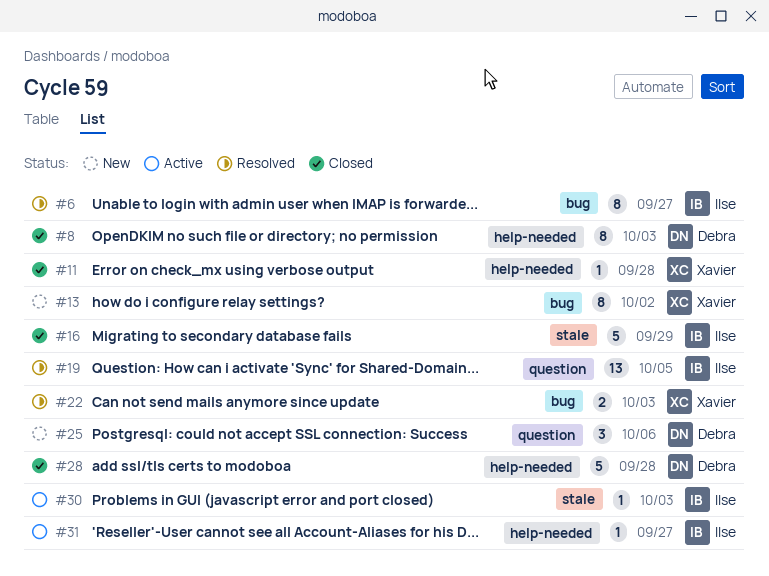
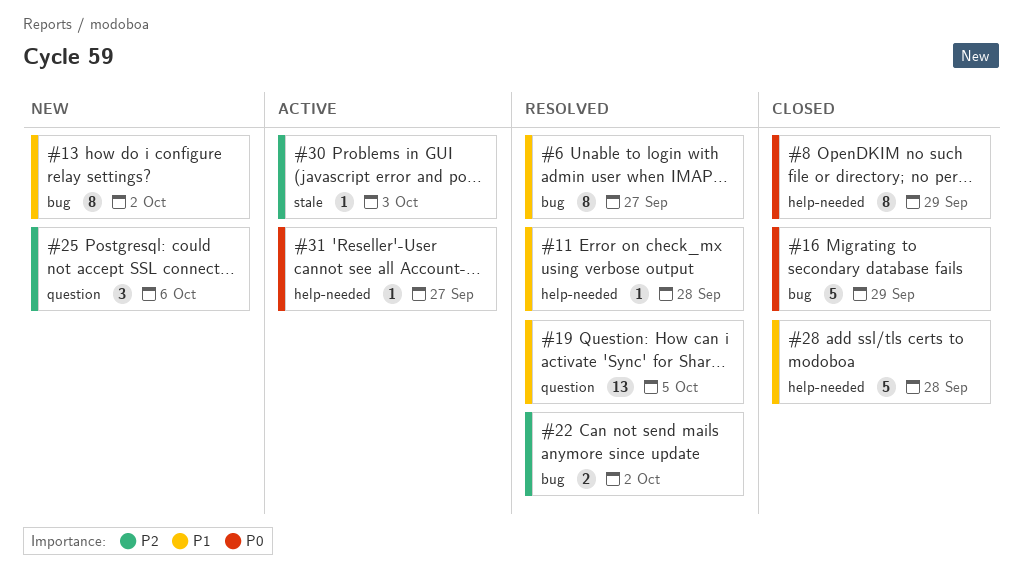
#8, due: Oct 3 -> Sep 29
#11, status: Closed -> Resolved
#16, label: stale -> bug
#22, due: Oct 3 -> Oct 2

